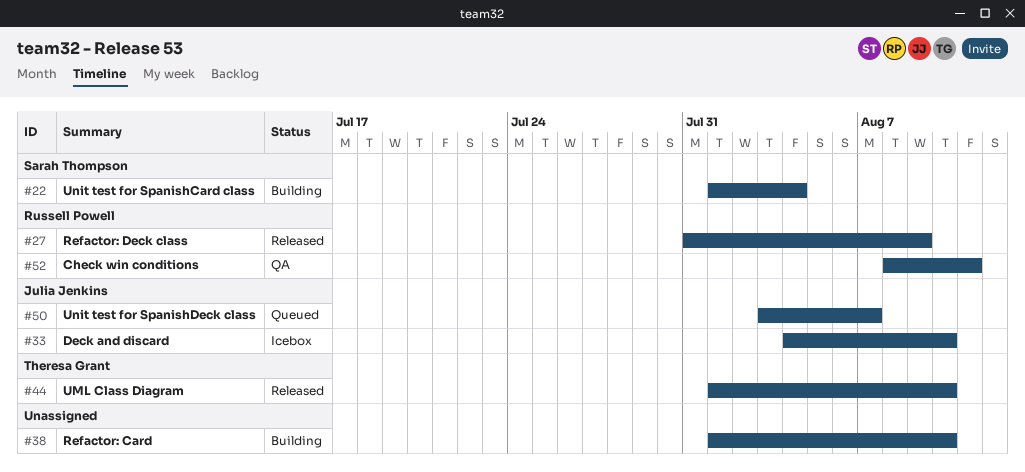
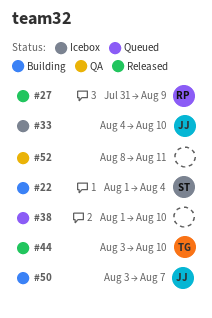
#38, status: Building -> Queued
#44, start: Aug 1 -> Aug 3
#50, status: Queued -> Building
#52, owner: Russell Powell -> none

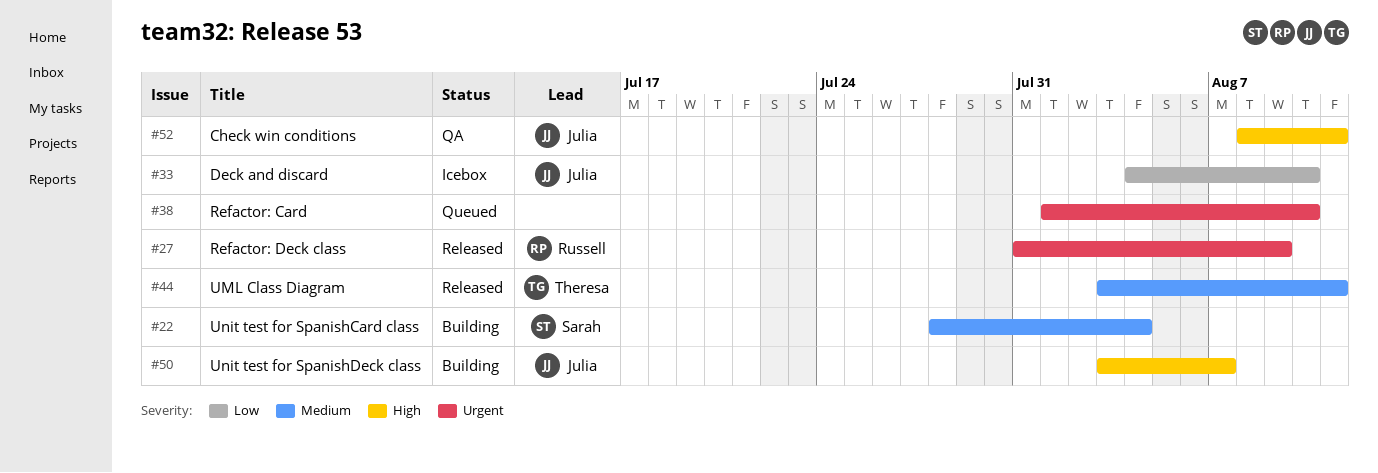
#22, start: Aug 1 -> Jul 28
#44, due: Aug 10 -> Aug 11
#52, owner: none -> Julia

